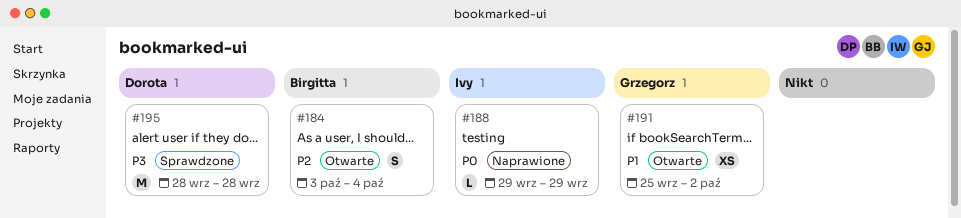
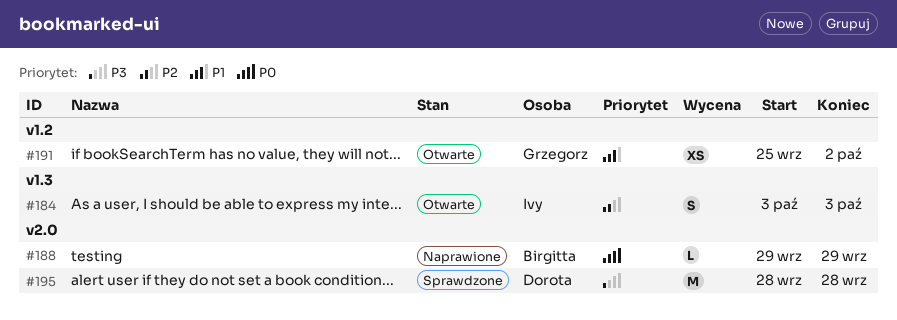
#184, owner: Birgitta -> Ivy
#184, due: Oct 4 -> Oct 3
#188, owner: Ivy -> Birgitta

